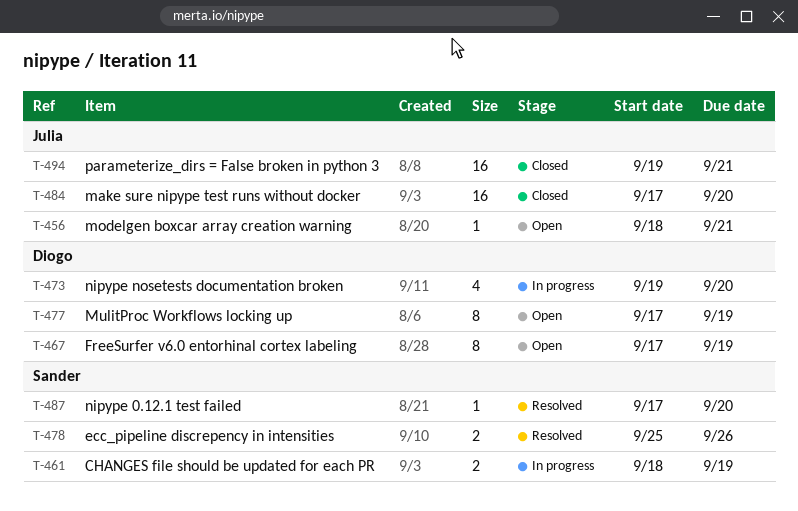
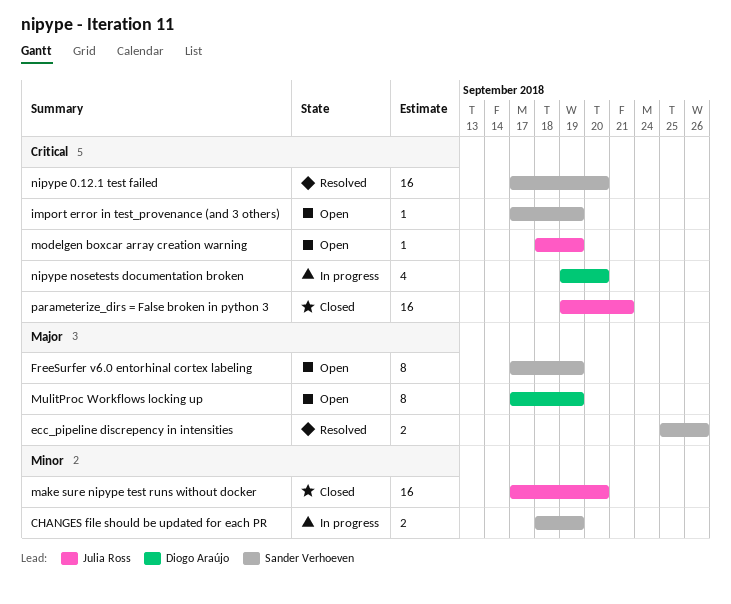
FreeSurfer v6.0 entorhinal cortex labeling, owner: Diogo Araújo -> Sander Verhoeven
import error in test_provenance (and 3 others): none -> present
modelgen boxcar array creation warning, due: Sep 21 -> Sep 19
nipype 0.12.1 test failed, estimate: 1 -> 16

